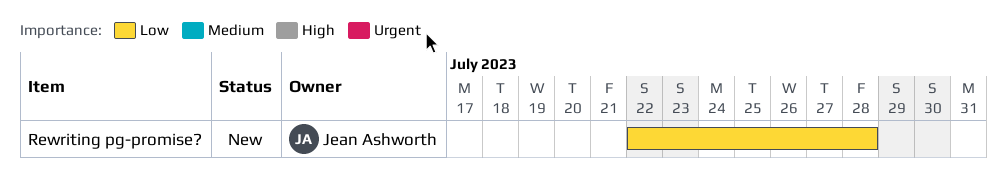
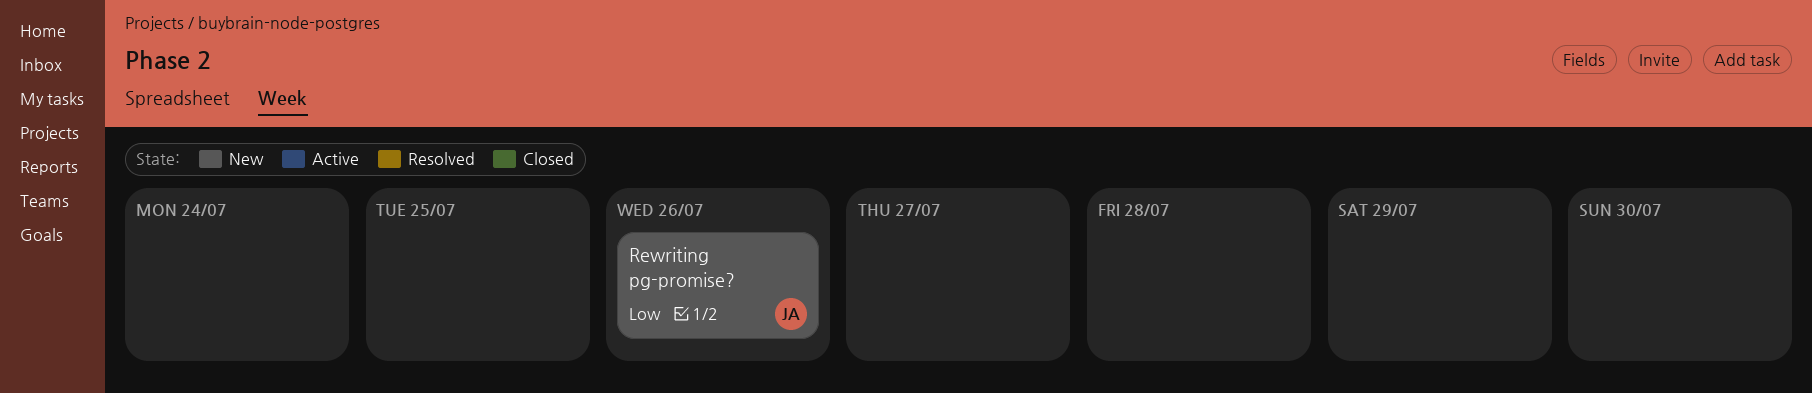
Rewriting pg-promise?, due: Jul 28 -> Jul 26

